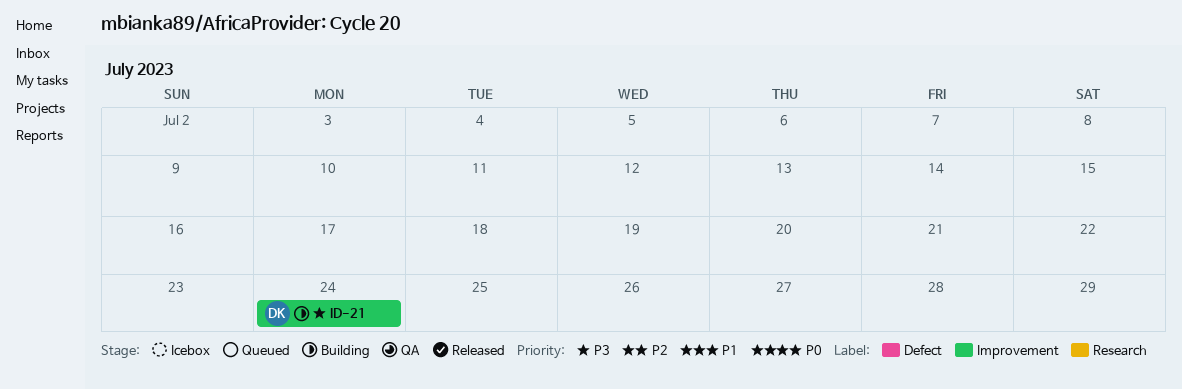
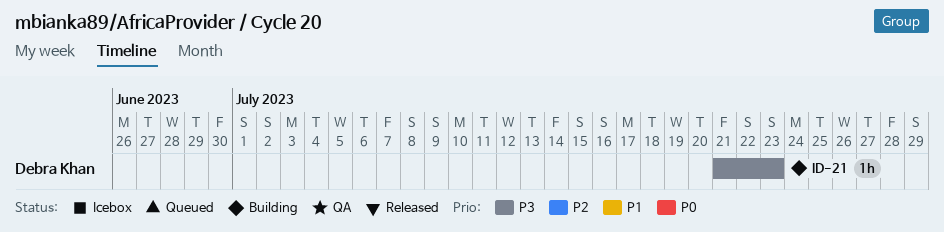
ID-21, start: Jul 24 -> Jul 21
ID-21, due: Jul 24 -> Jul 23

